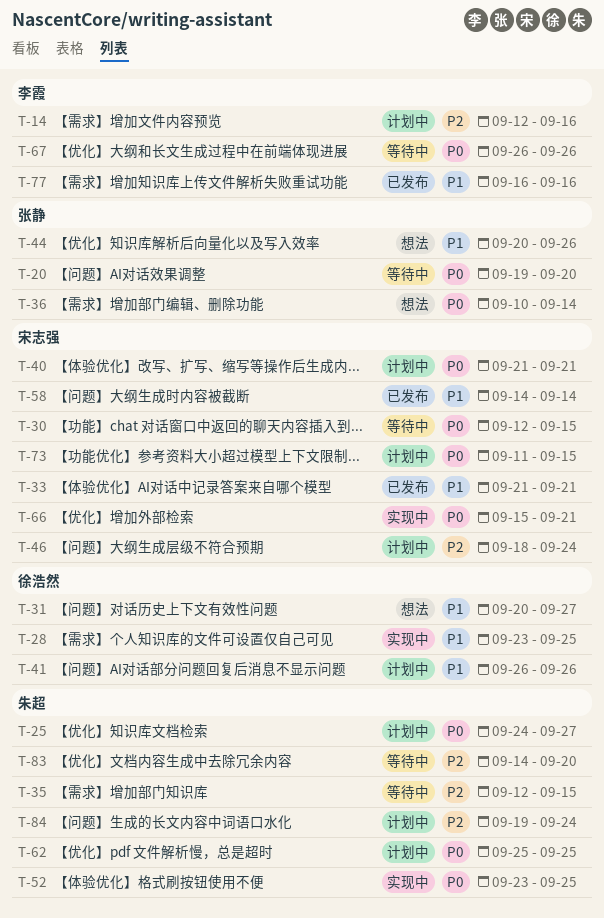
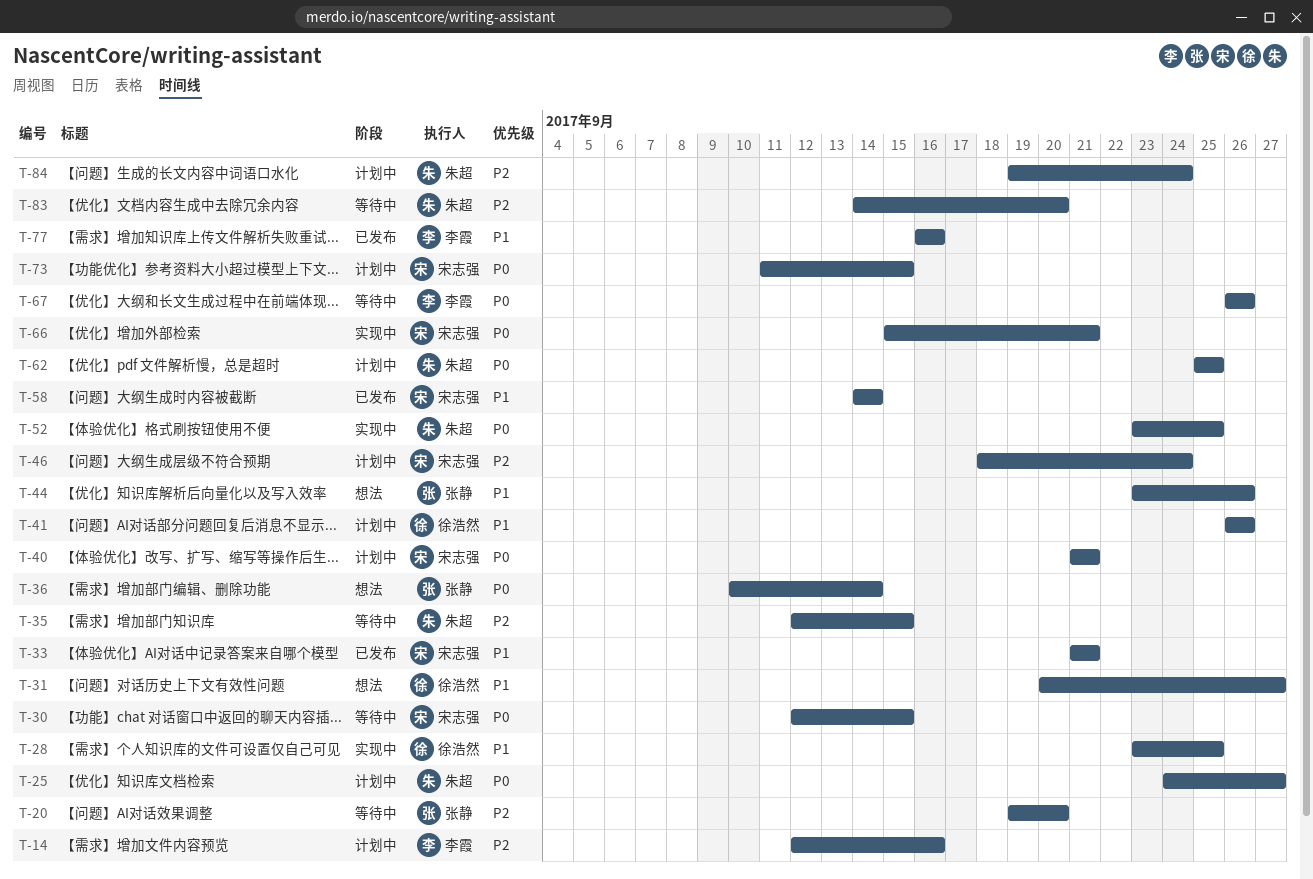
T-20, priority: P0 -> P2
T-44, start: Sep 20 -> Sep 23

